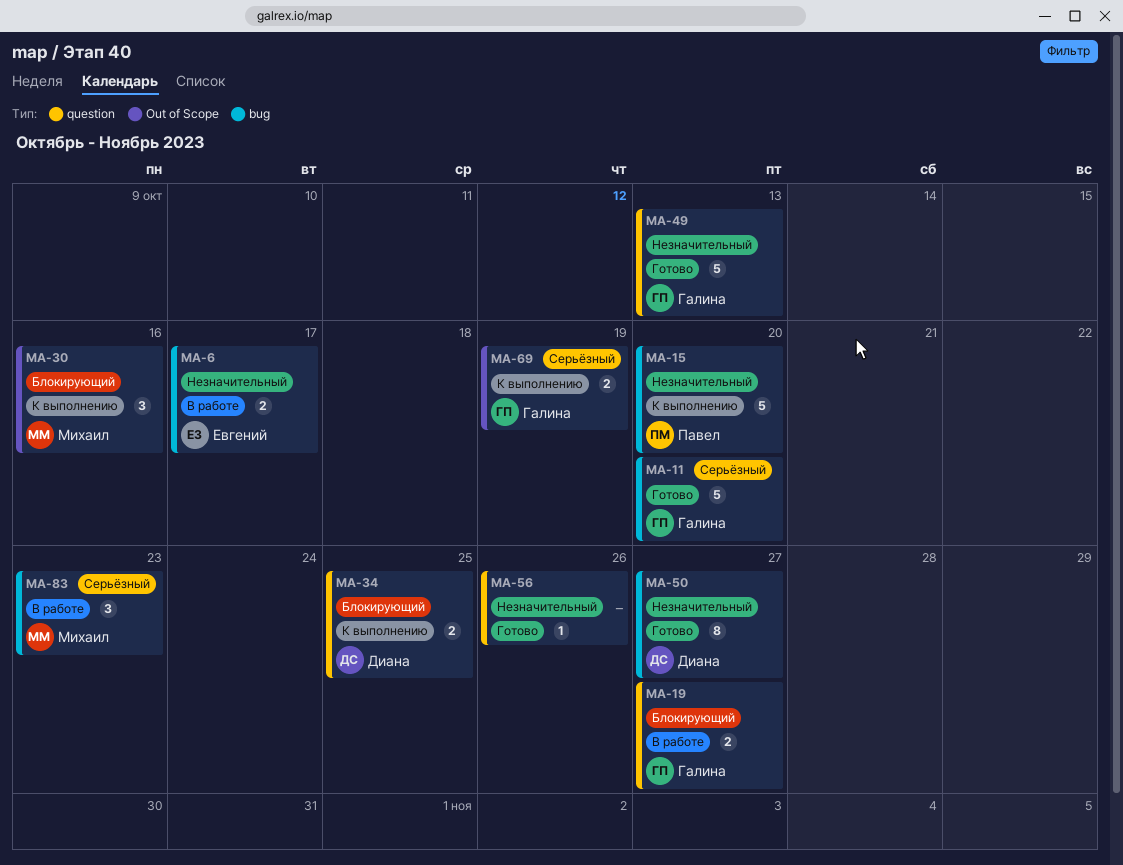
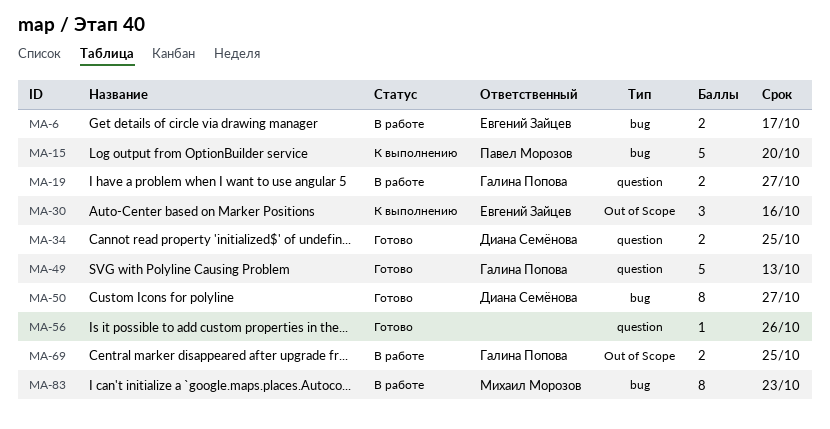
MA-11: present -> none
MA-30, owner: Михаил Морозов -> Евгений Зайцев
MA-34, status: К выполнению -> Готово
MA-69, status: К выполнению -> В работе
MA-69, due: Oct 19 -> Oct 25
MA-83, estimate: 3 -> 8

